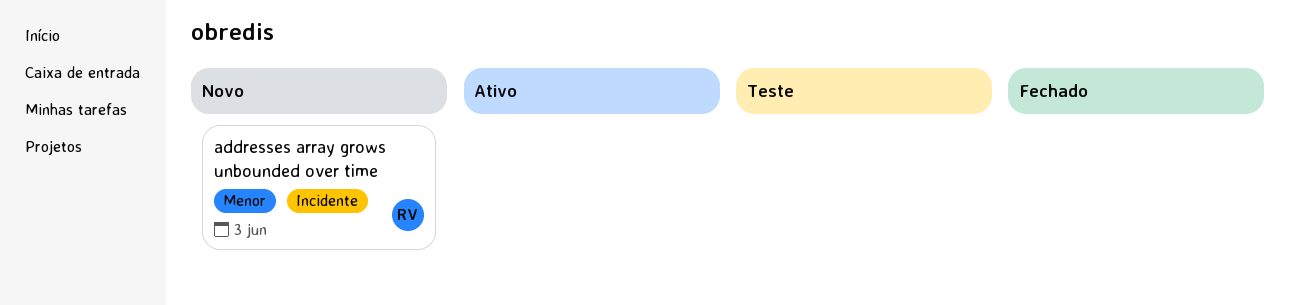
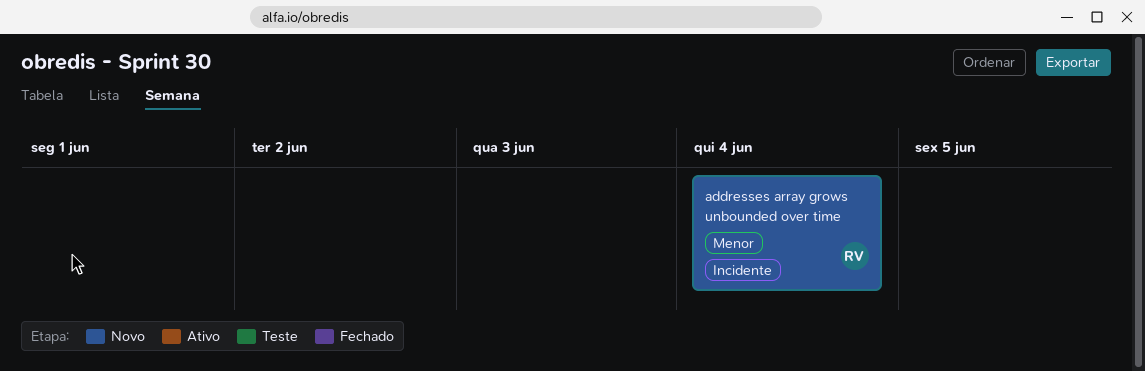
addresses array grows unbounded over time, due: Jun 3 -> Jun 4

